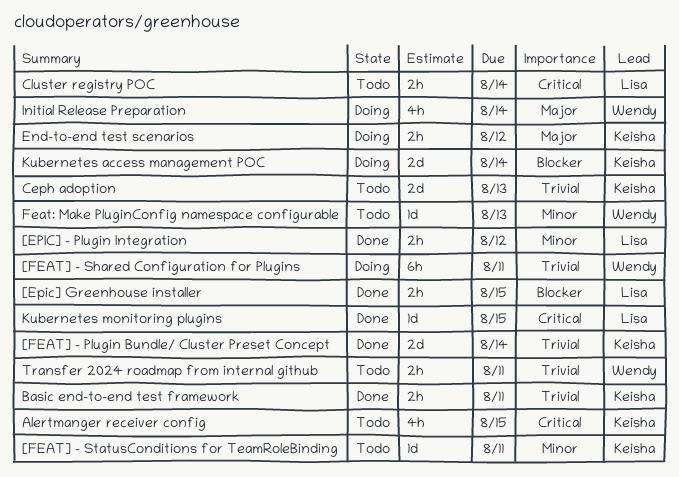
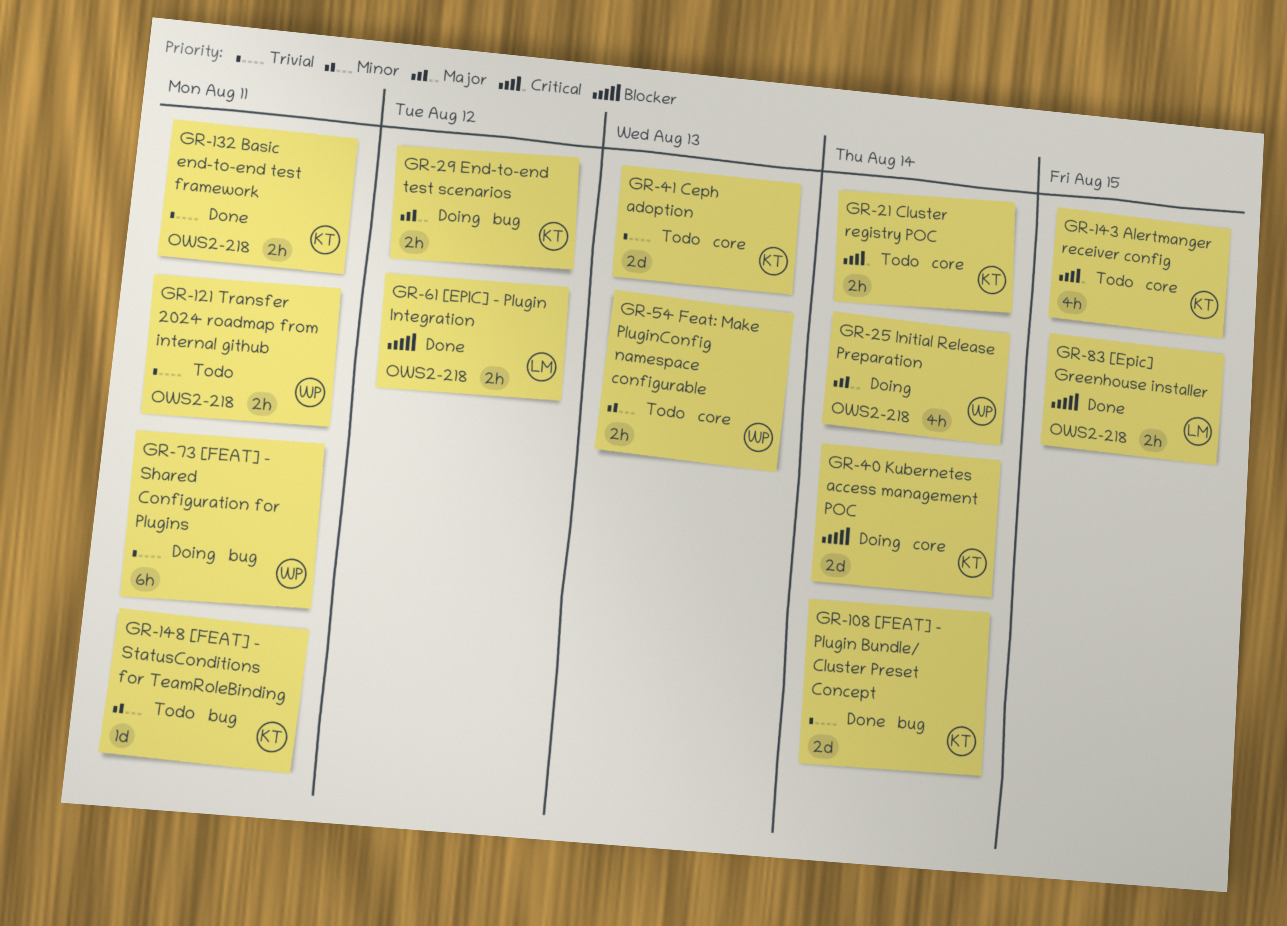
[EPIC] - Plugin Integration, priority: Minor -> Blocker
Cluster registry POC, owner: Lisa -> Keisha
Feat: Make PluginConfig namespace configurable, estimate: 1d -> 2h
Kubernetes monitoring plugins: present -> none

